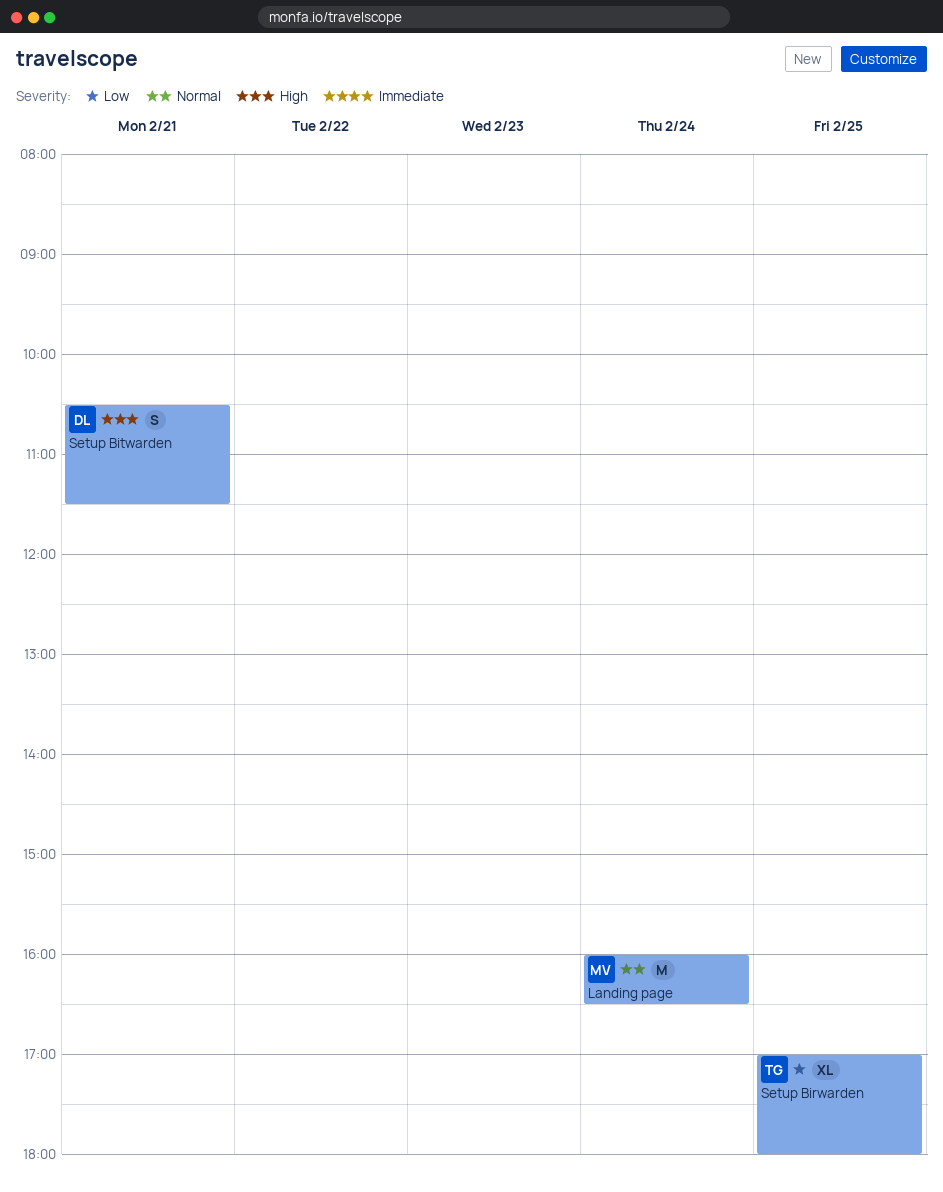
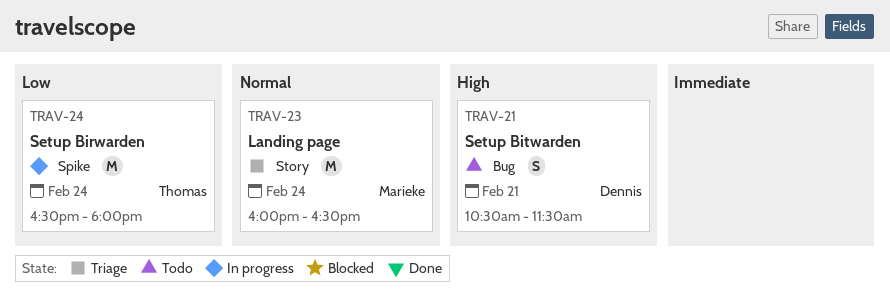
Setup Birwarden, estimate: XL -> M
Setup Birwarden, day: Feb 25 -> Feb 24
Setup Birwarden, begins: 17:00 -> 16:30

